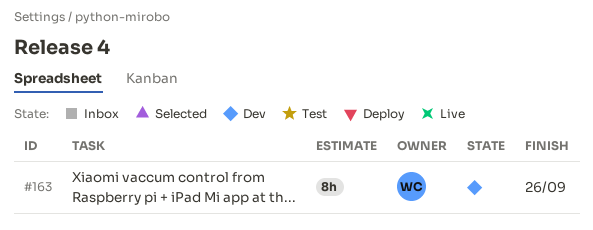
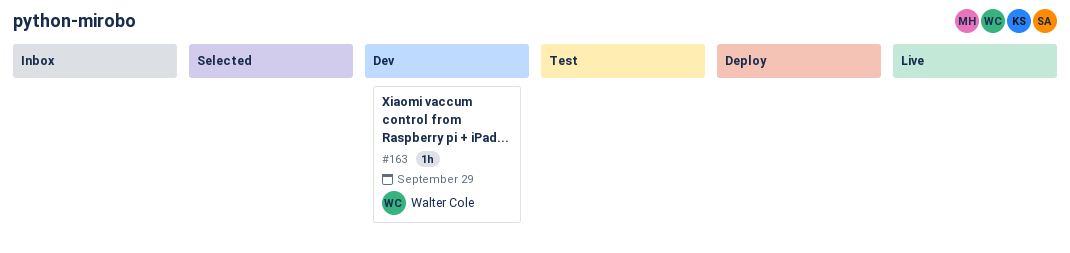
#163, estimate: 8h -> 1h
#163, due: Sep 26 -> Sep 29

